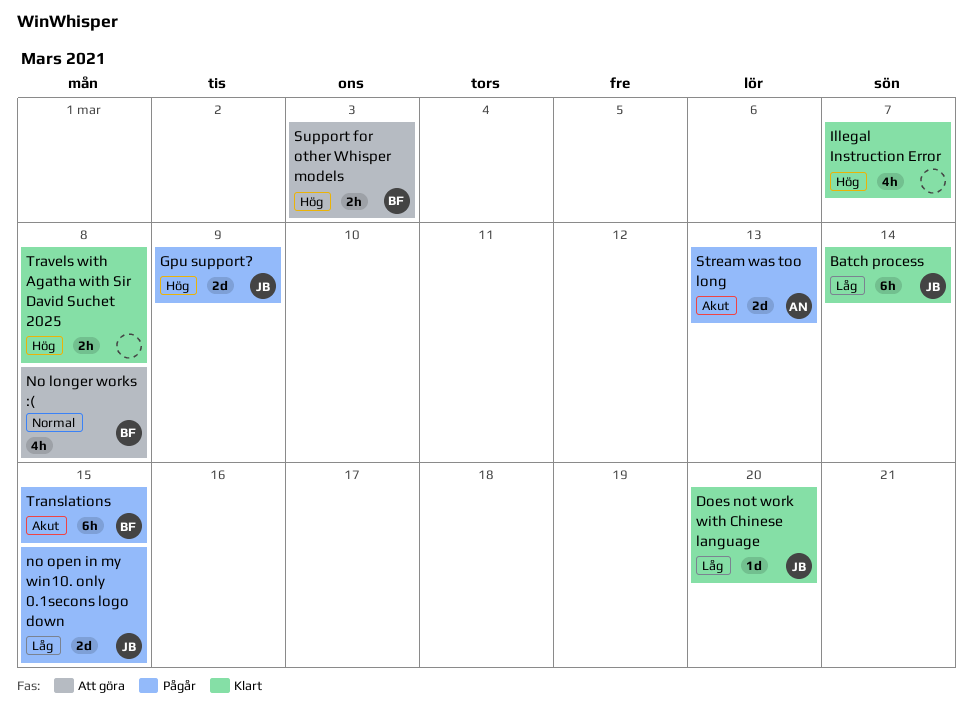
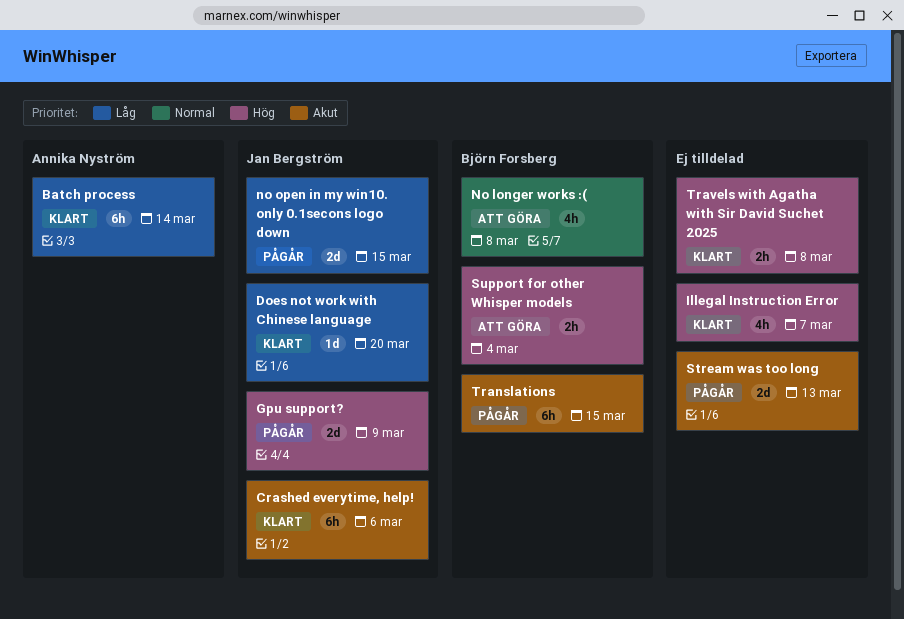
Batch process, owner: Jan Bergström -> Annika Nyström
Crashed everytime, help!: none -> present
Stream was too long, owner: Annika Nyström -> none
Support for other Whisper models, due: Mar 3 -> Mar 4

